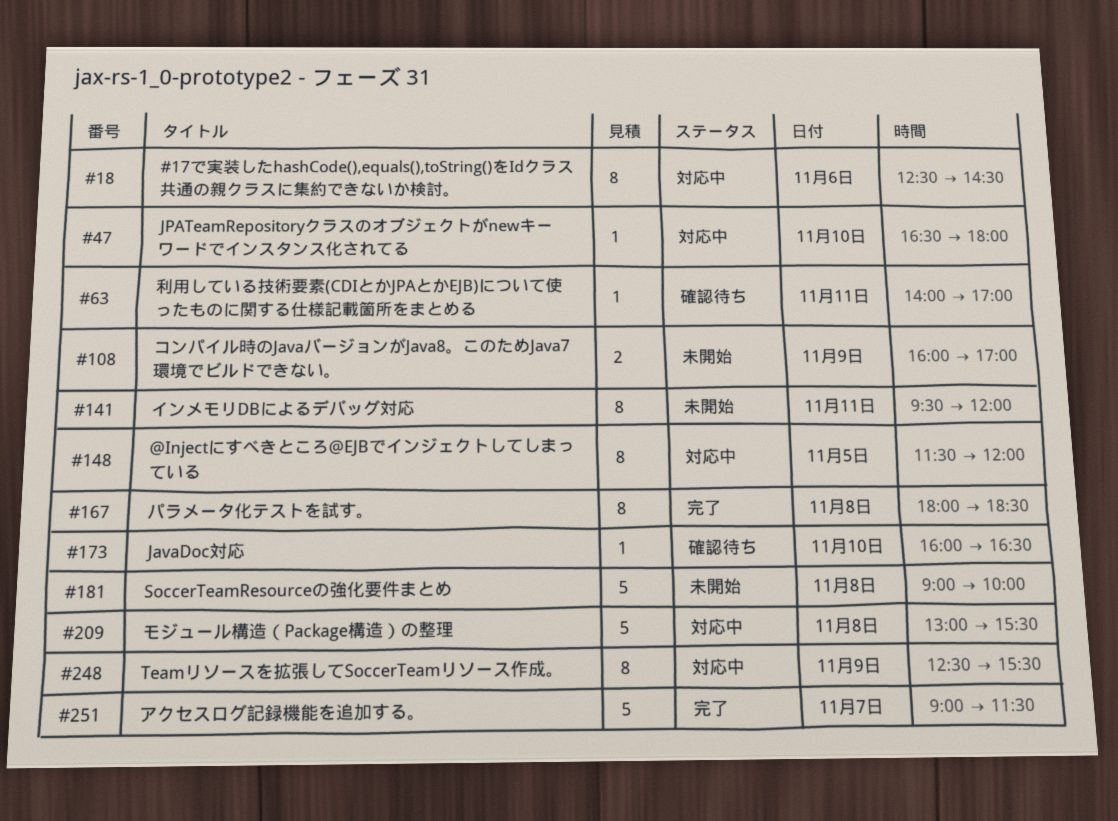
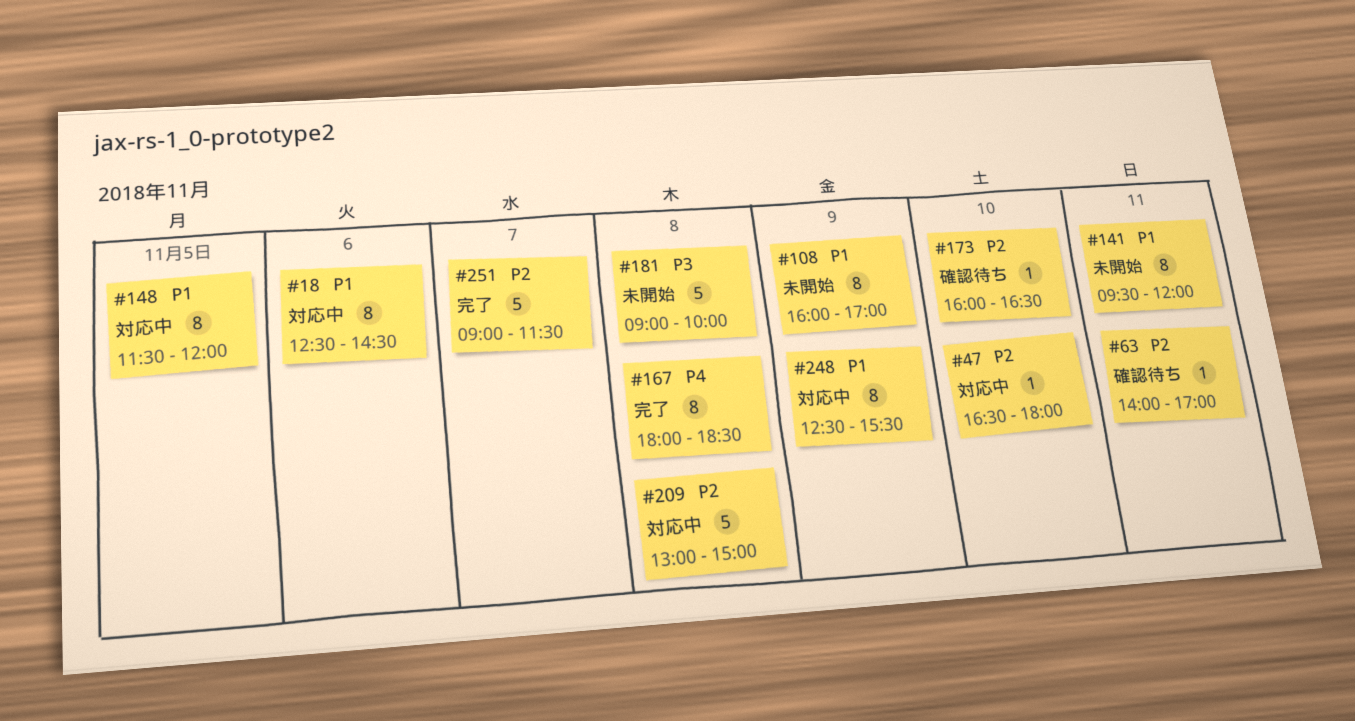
#108, estimate: 2 -> 8
#209, ends: 15:30 -> 15:00

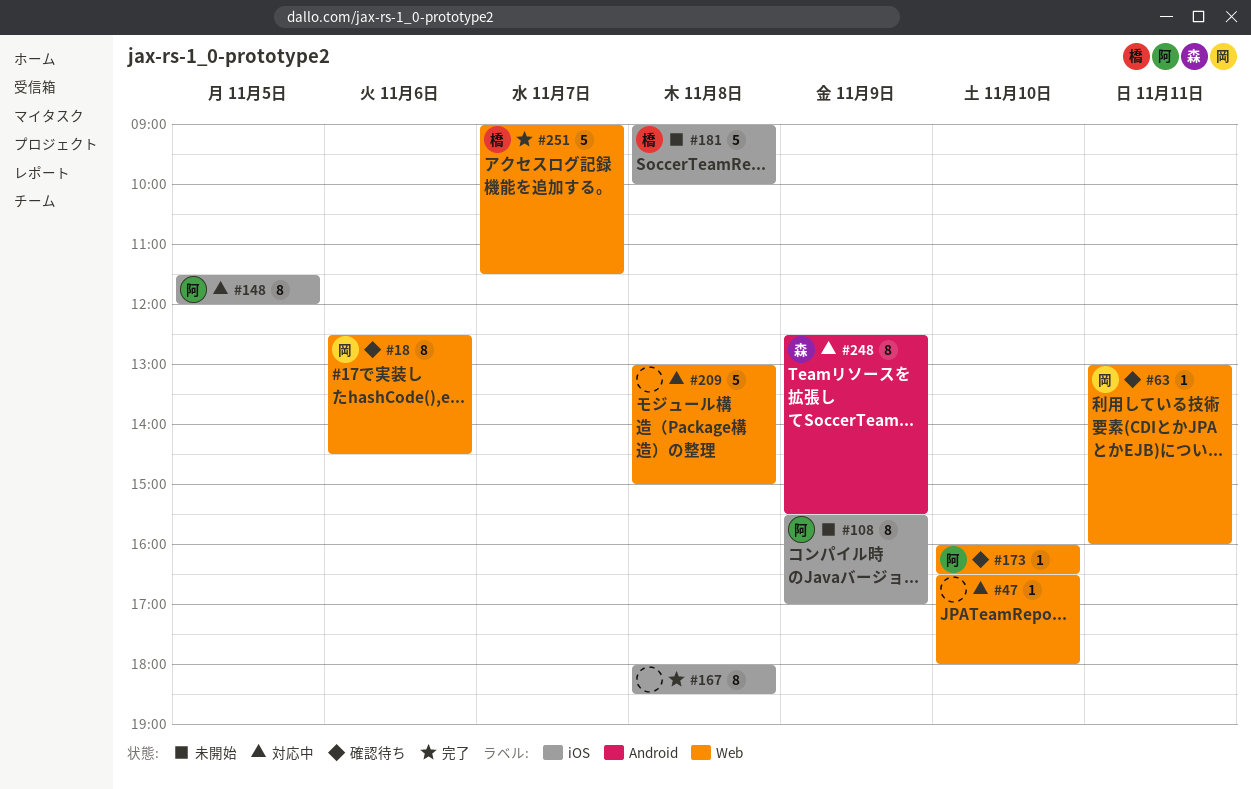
#18, status: 対応中 -> 確認待ち
#63, begins: 14:00 -> 13:00
#63, ends: 17:00 -> 16:00
#108, begins: 16:00 -> 15:30
#141: present -> none

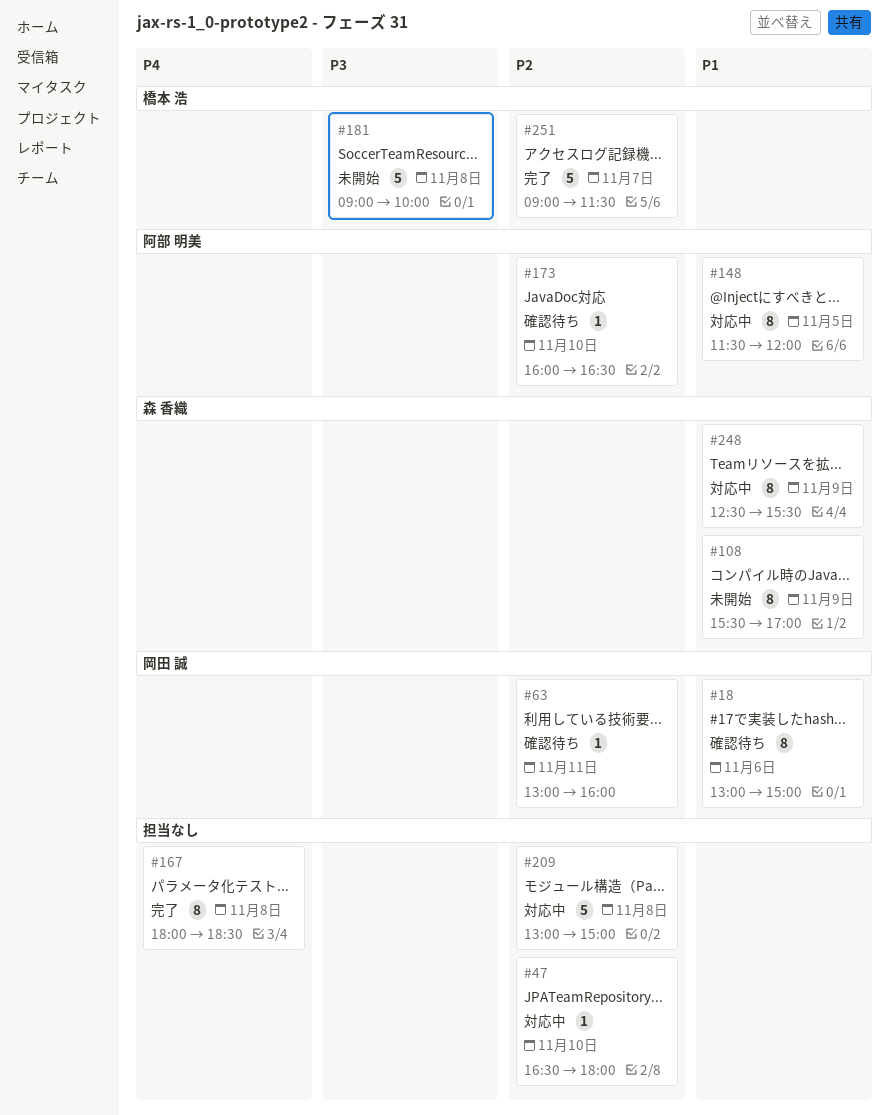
#18, begins: 12:30 -> 13:00
#18, ends: 14:30 -> 15:00
#108, owner: 阿部 明美 -> 森 香織

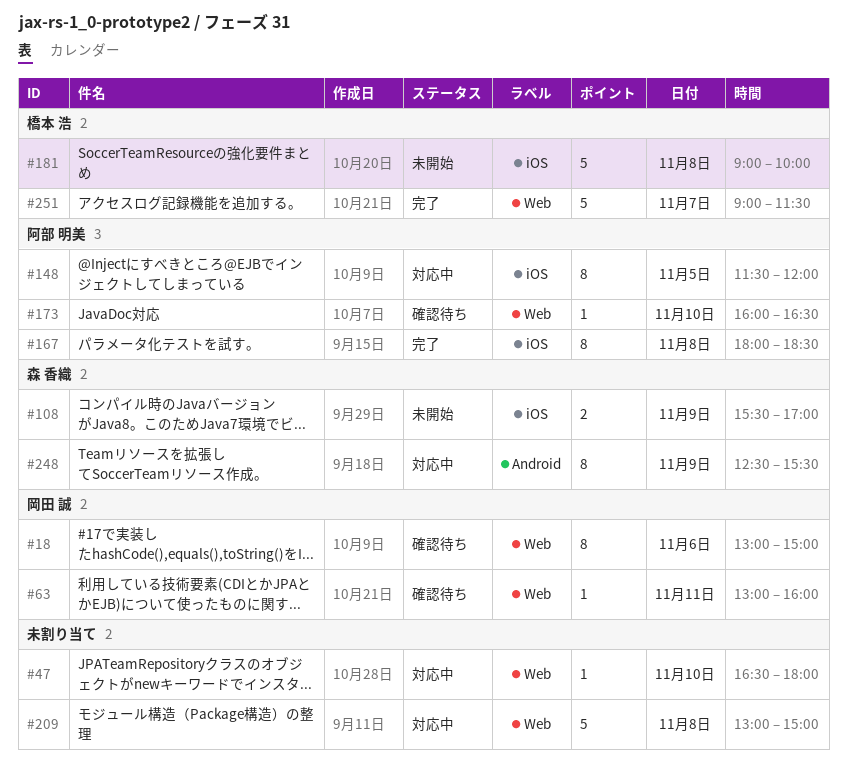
#108, estimate: 8 -> 2
#167, owner: none -> 阿部 明美

